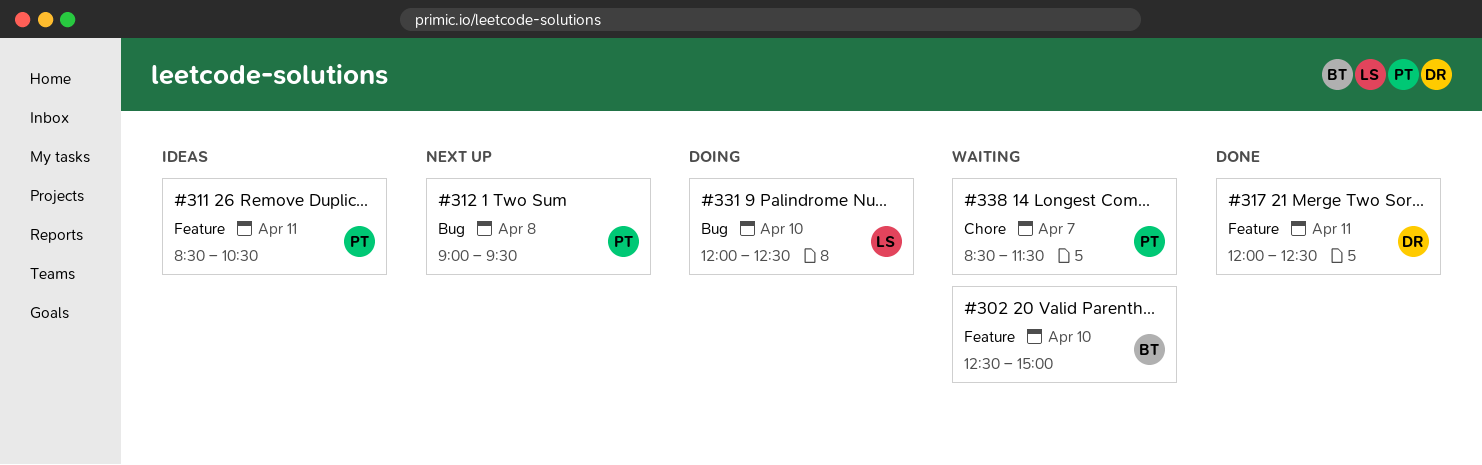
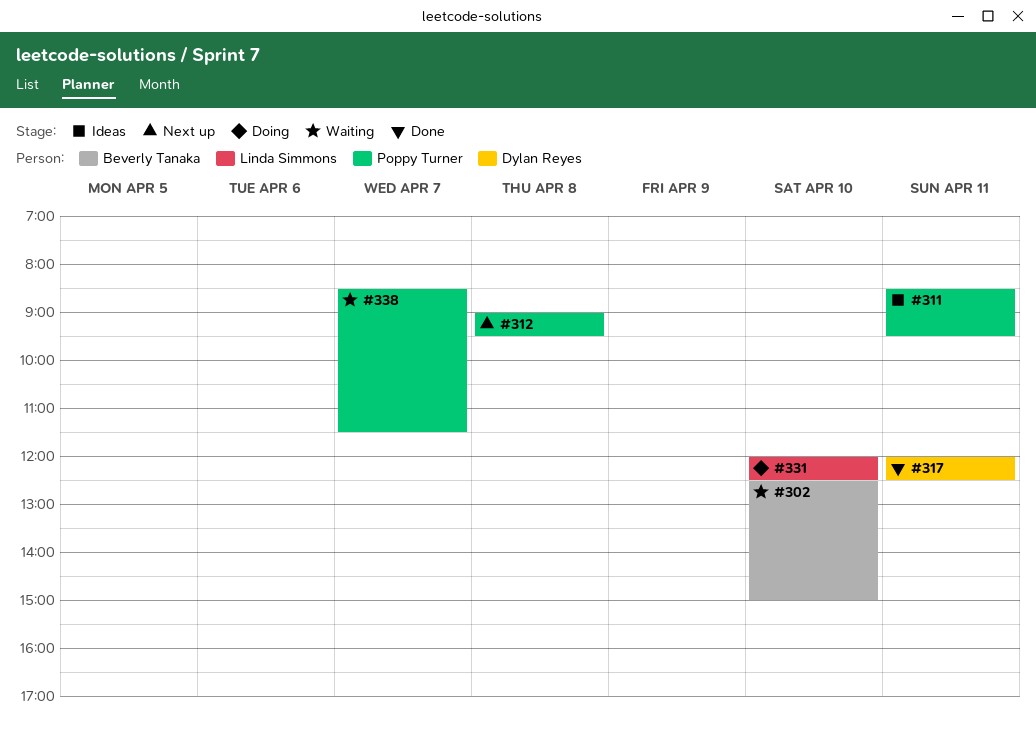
#311, ends: 10:30 -> 09:30

